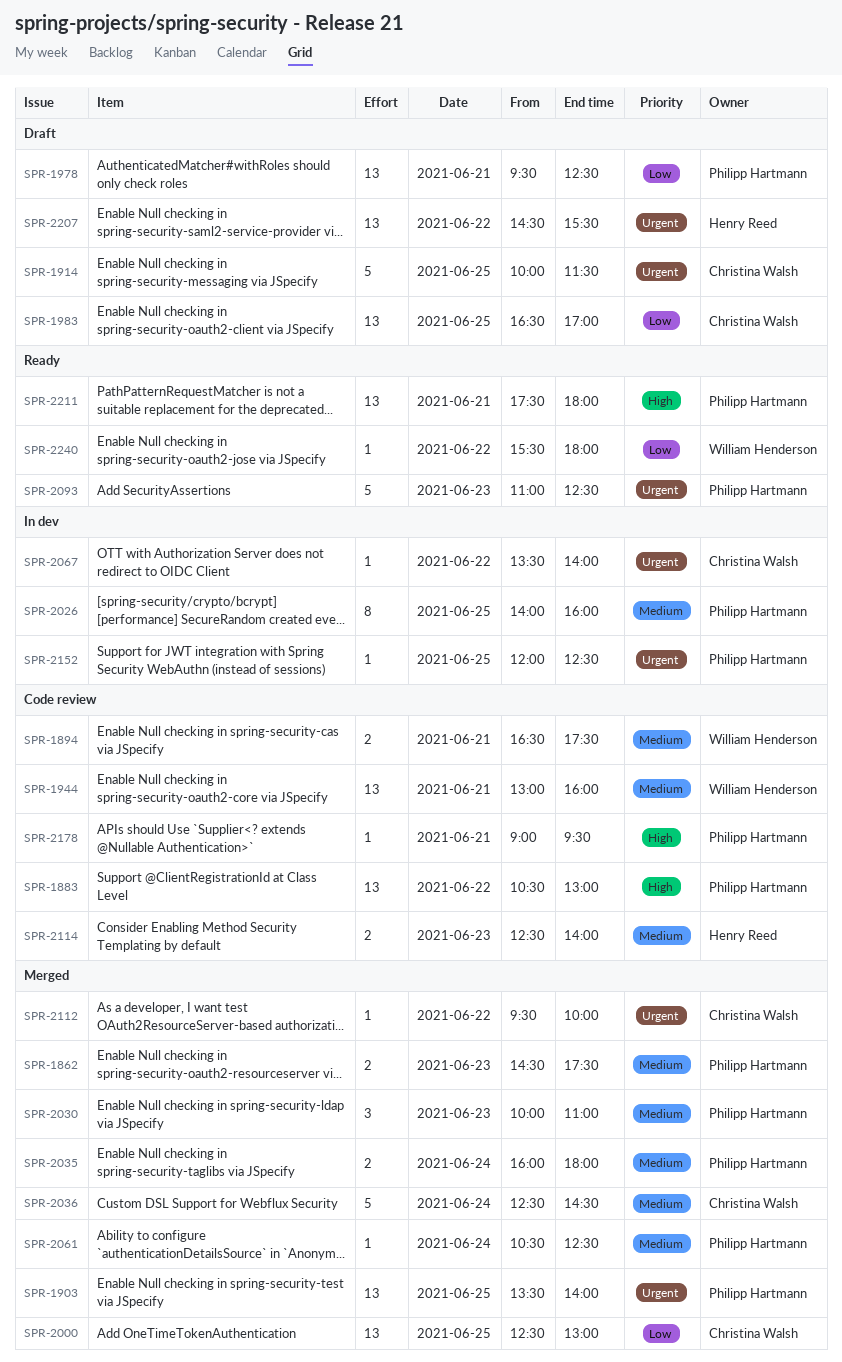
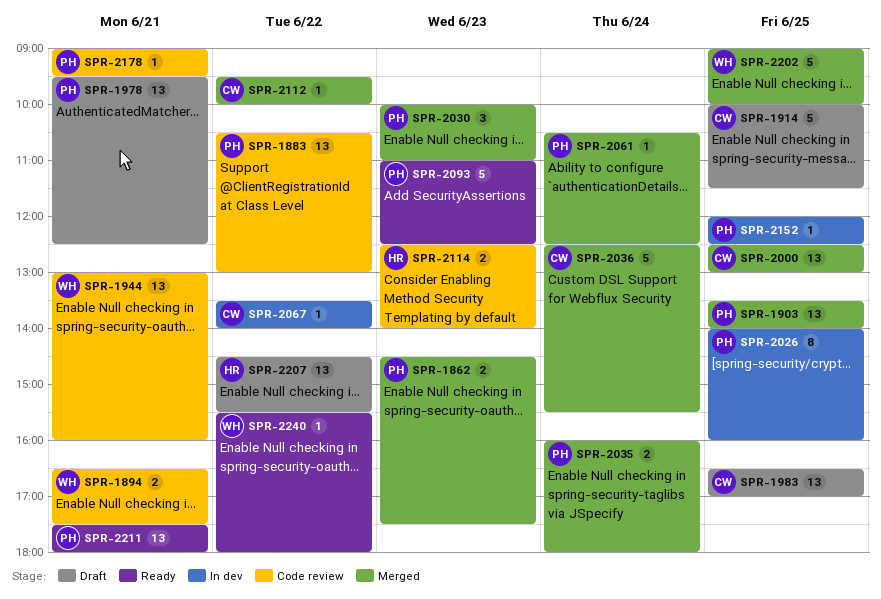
SPR-2036, ends: 14:30 -> 15:30
SPR-2202: none -> present

